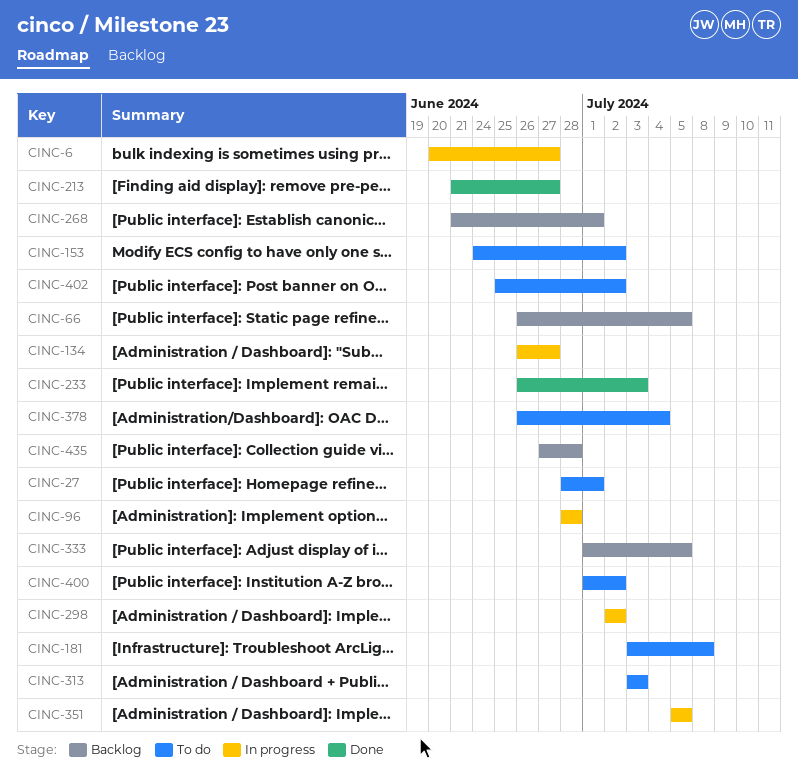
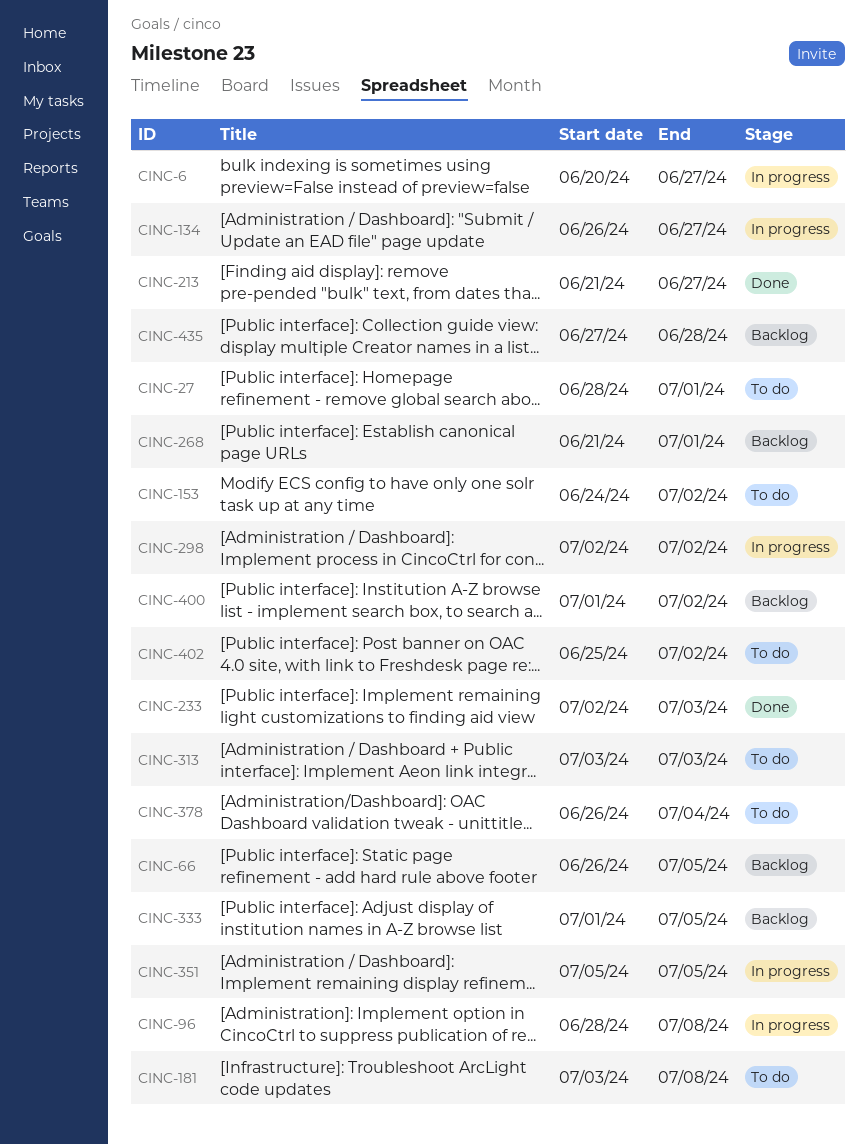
CINC-96, due: Jun 28 -> Jul 8
CINC-233, start: Jun 26 -> Jul 2
CINC-400, status: To do -> Backlog

